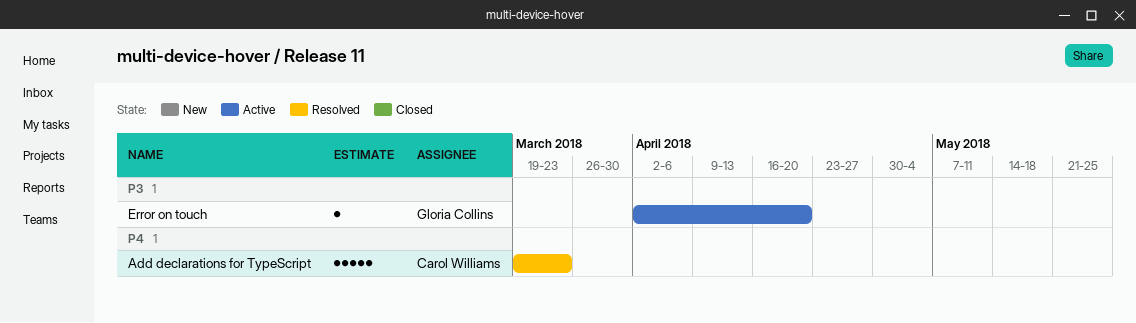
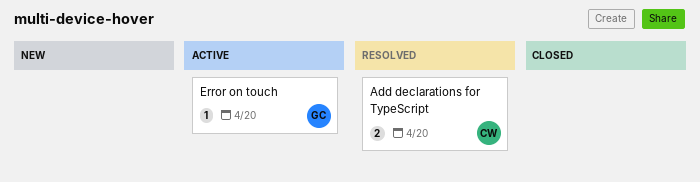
Add declarations for TypeScript, estimate: 5 -> 2
Add declarations for TypeScript, due: Mar 23 -> Apr 20

